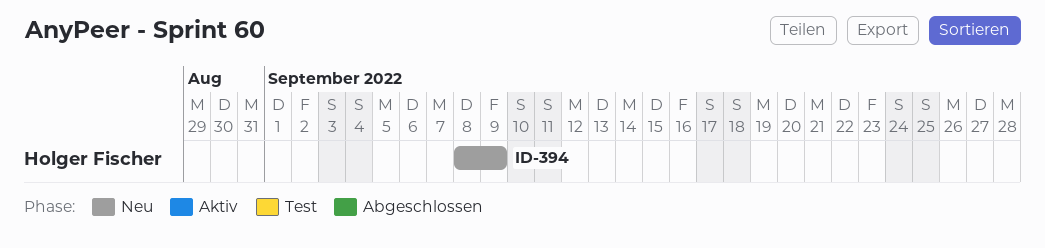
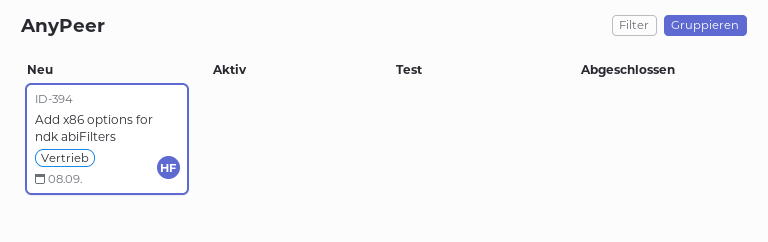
ID-394, due: Sep 9 -> Sep 8

